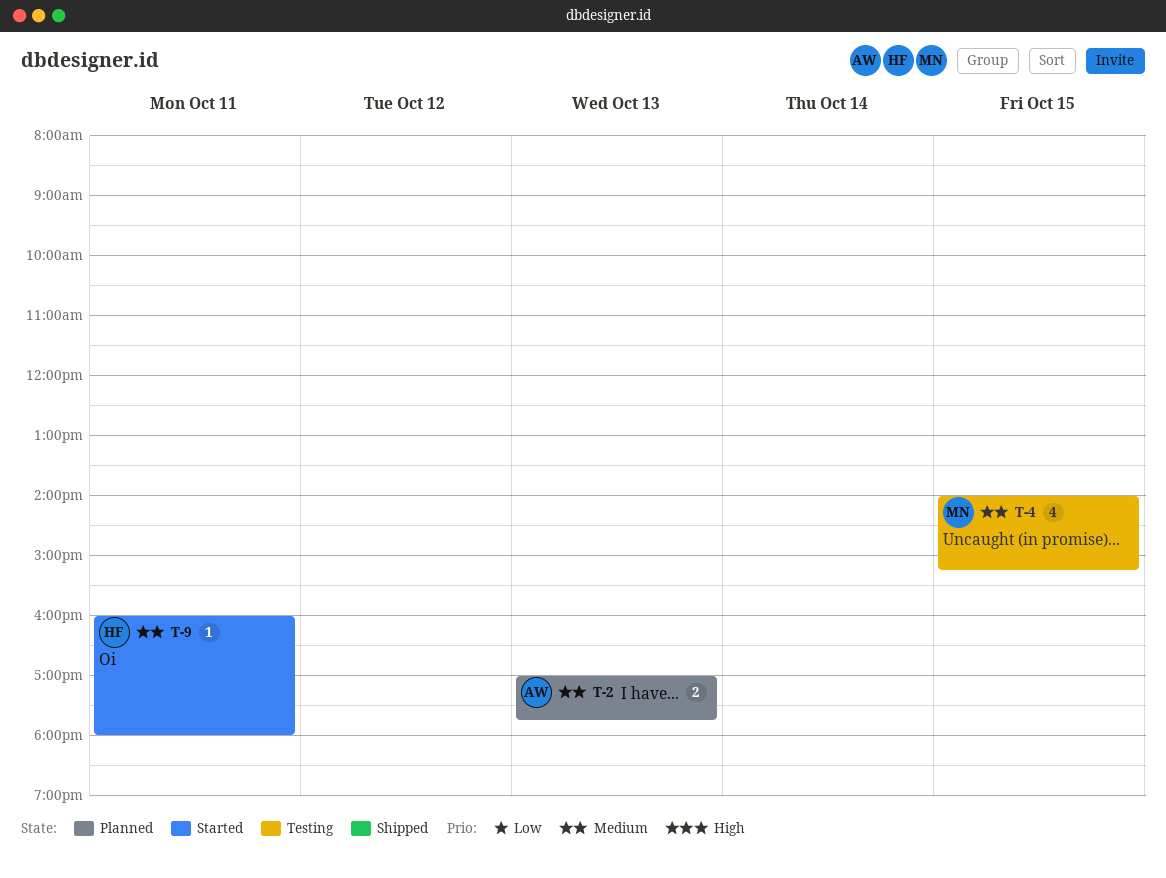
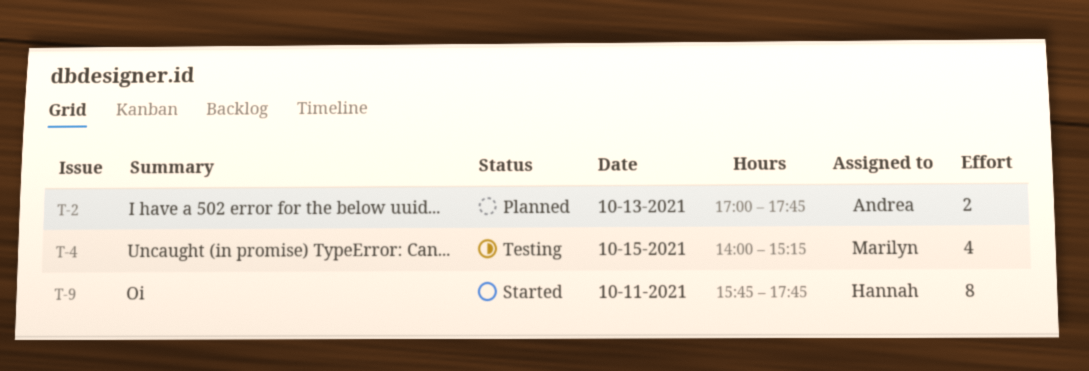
T-9, estimate: 1 -> 8
T-9, begins: 16:00 -> 15:45
T-9, ends: 18:00 -> 17:45

